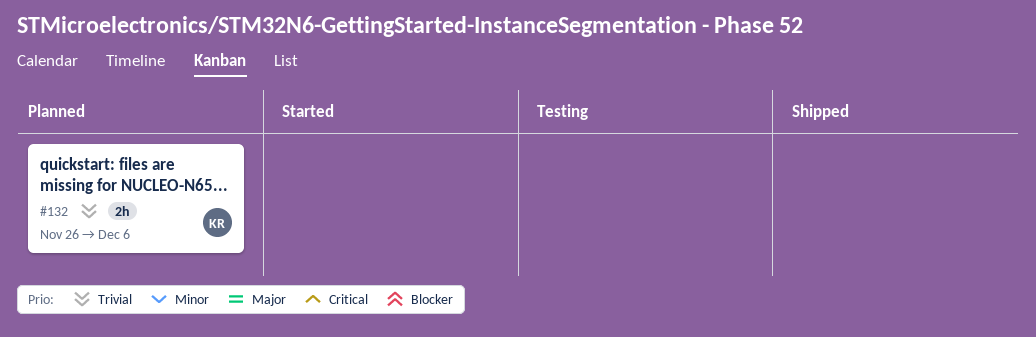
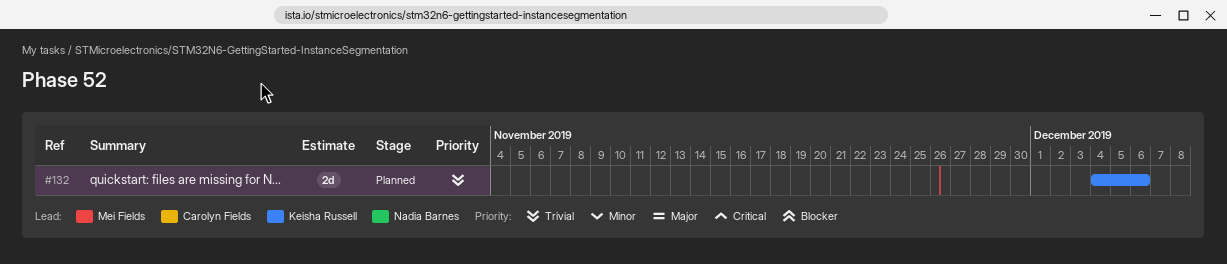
#132, estimate: 2h -> 2d
#132, start: Nov 26 -> Dec 4

